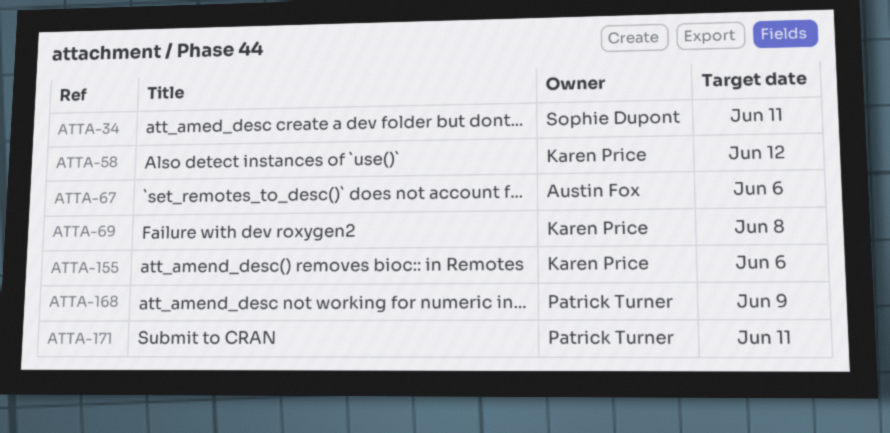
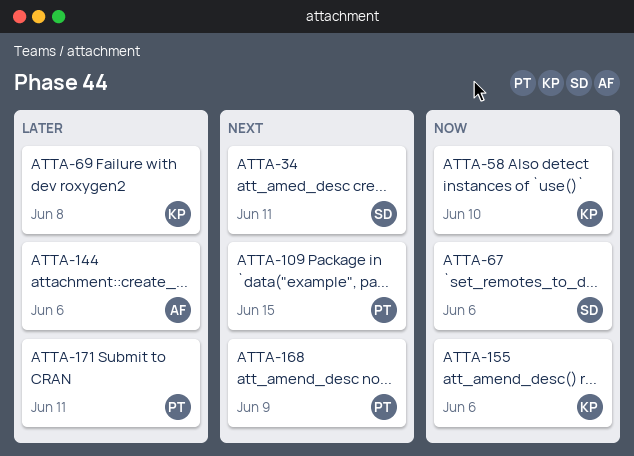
ATTA-58, due: Jun 12 -> Jun 10
ATTA-67, owner: Austin Fox -> Sophie Dupont
ATTA-109: none -> present
ATTA-144: none -> present

